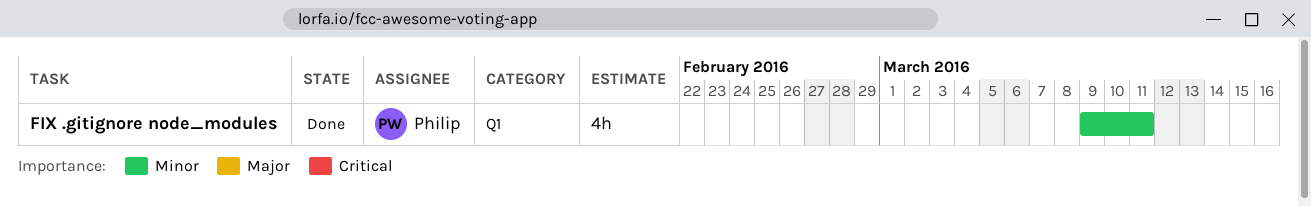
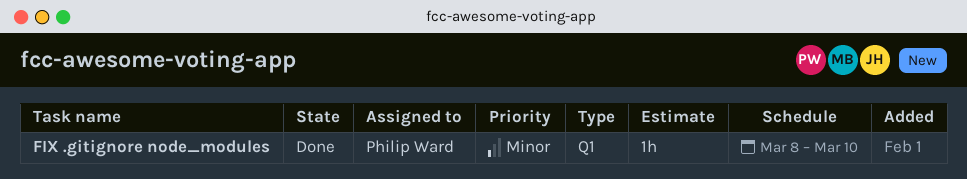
FIX .gitignore node_modules, estimate: 4h -> 1h
FIX .gitignore node_modules, start: Mar 9 -> Mar 8
FIX .gitignore node_modules, due: Mar 11 -> Mar 10

